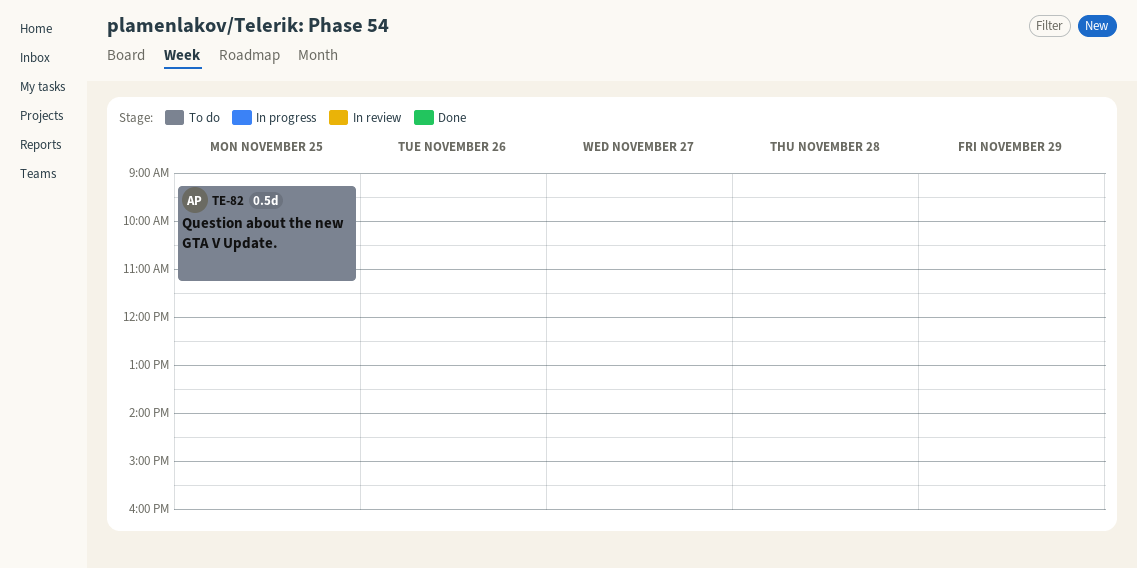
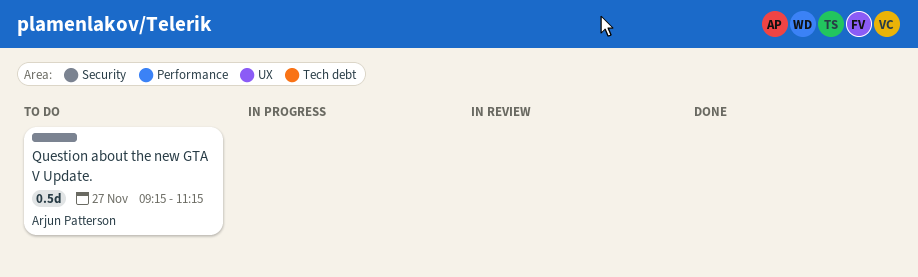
Question about the new GTA V Update., day: Nov 25 -> Nov 27

